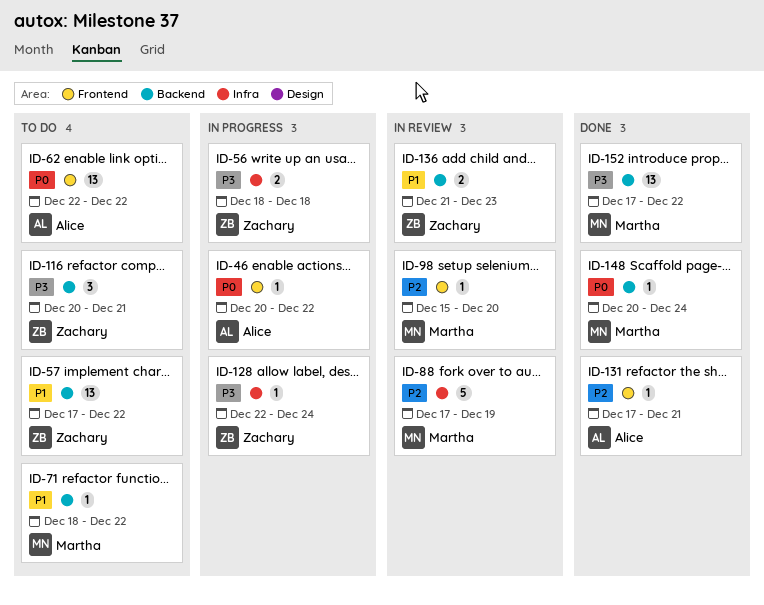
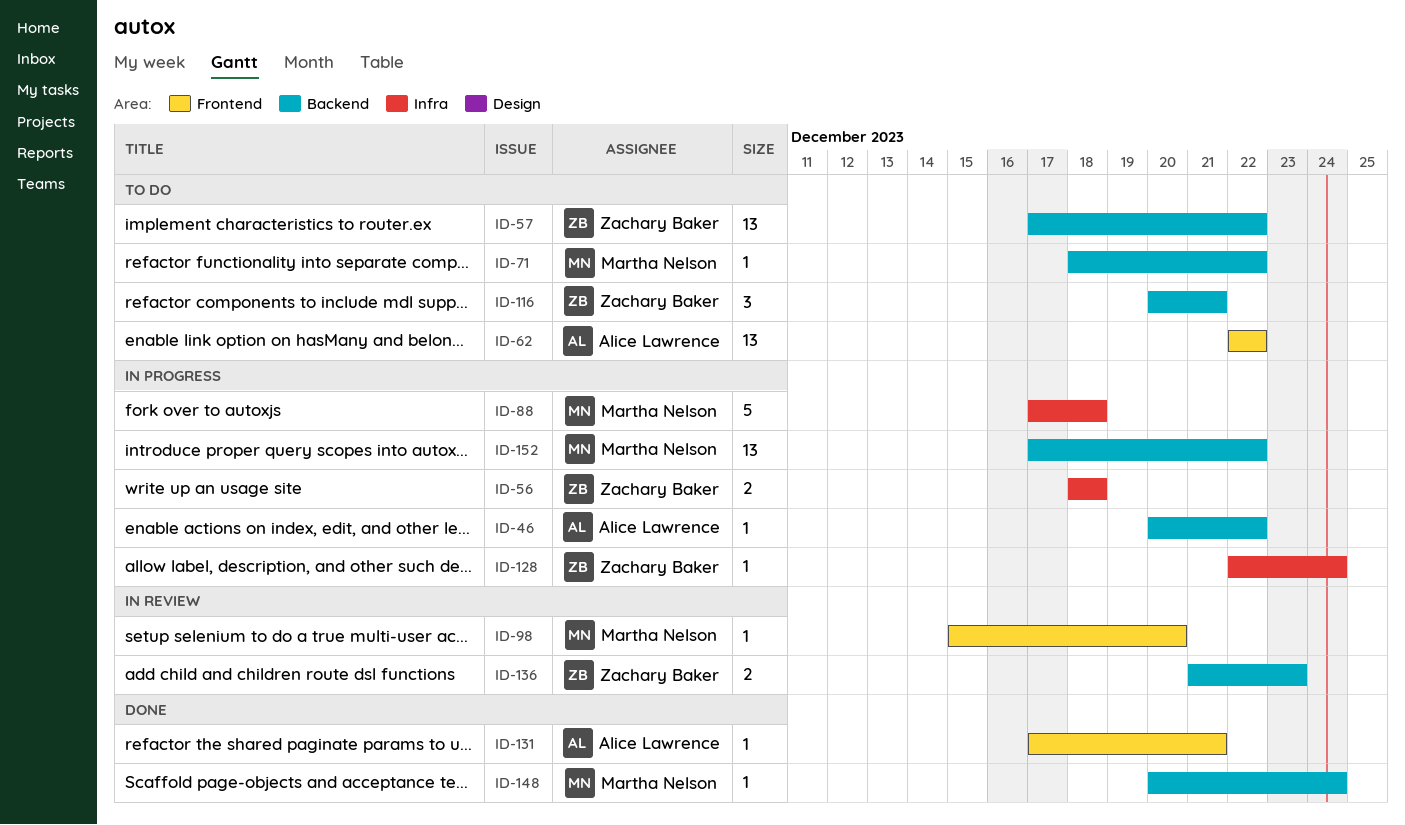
ID-46, label: Frontend -> Backend
ID-88, status: In review -> In progress
ID-88, due: Dec 19 -> Dec 18
ID-152, status: Done -> In progress

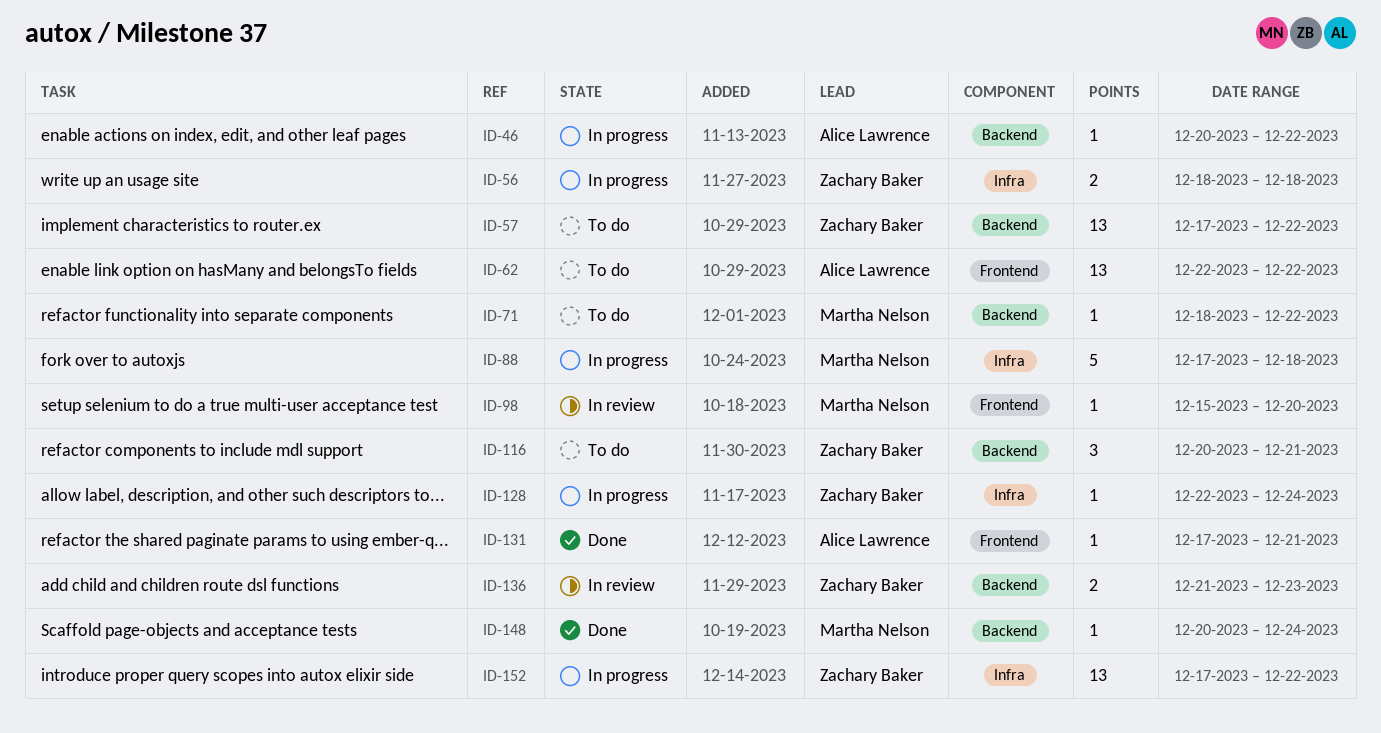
ID-152, owner: Martha Nelson -> Zachary Baker
ID-152, label: Backend -> Infra

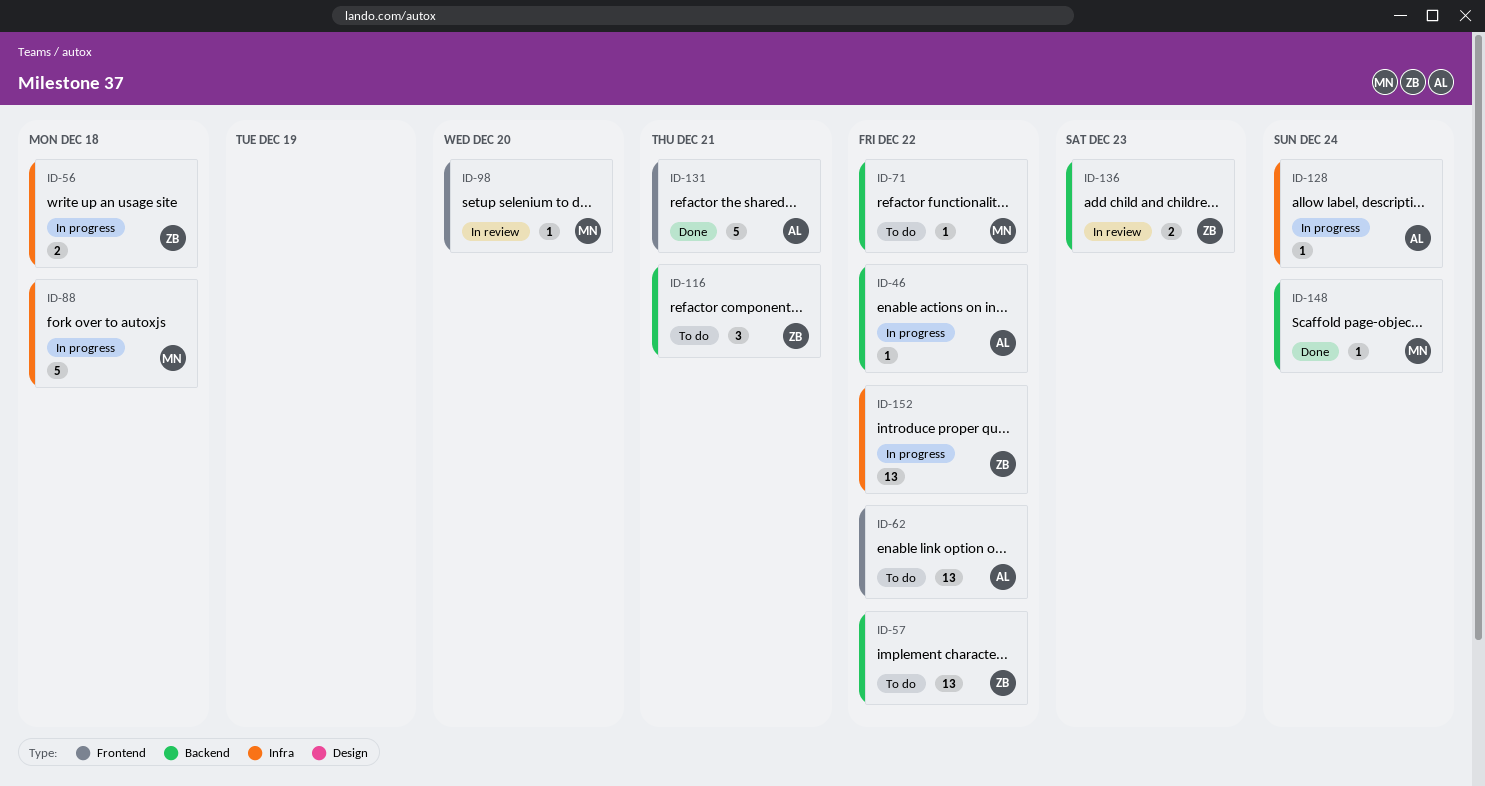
ID-128, owner: Zachary Baker -> Alice Lawrence
ID-131, estimate: 1 -> 5

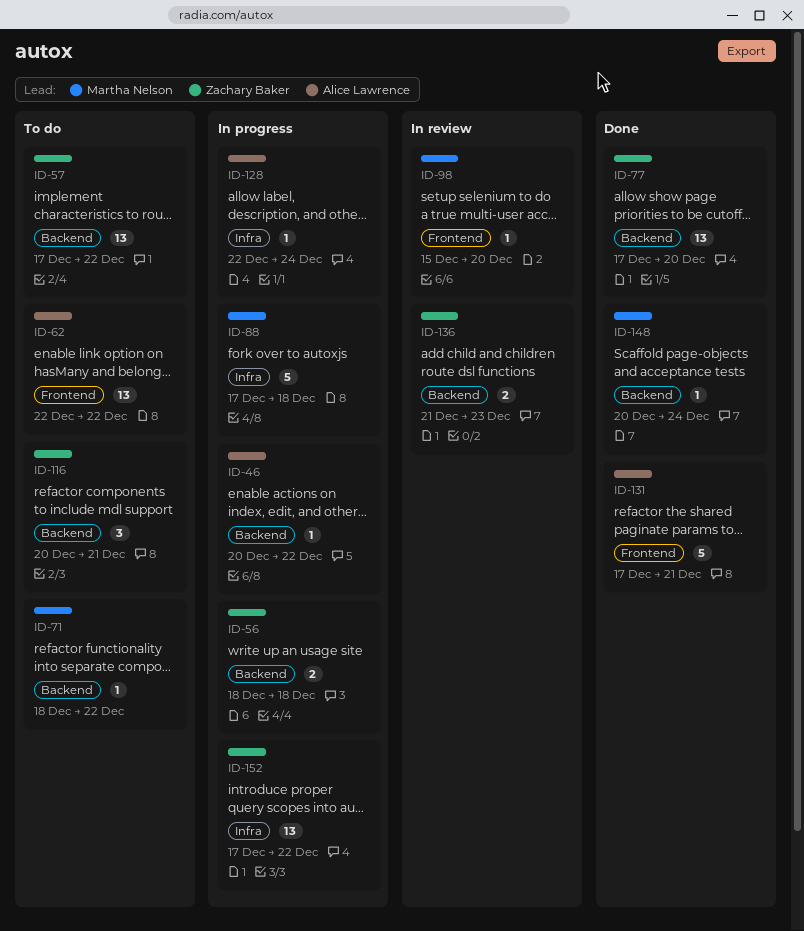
ID-56, label: Infra -> Backend
ID-77: none -> present

